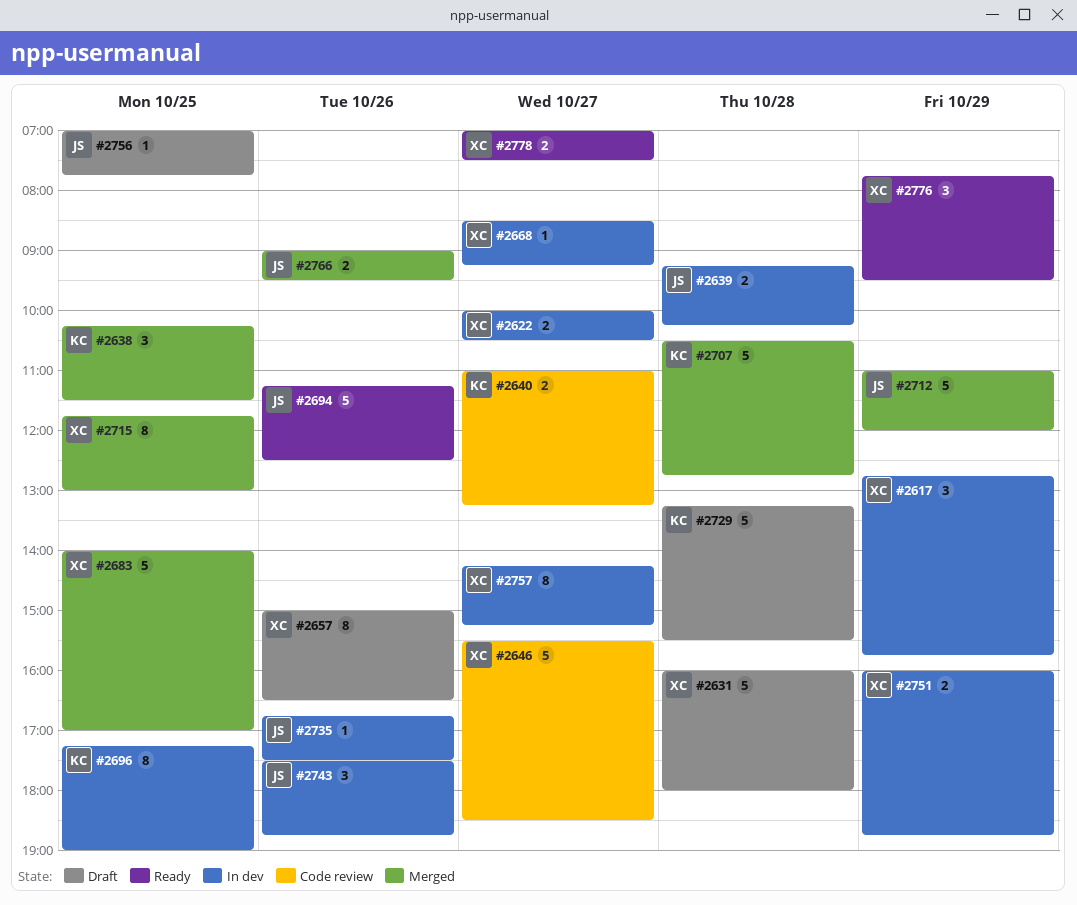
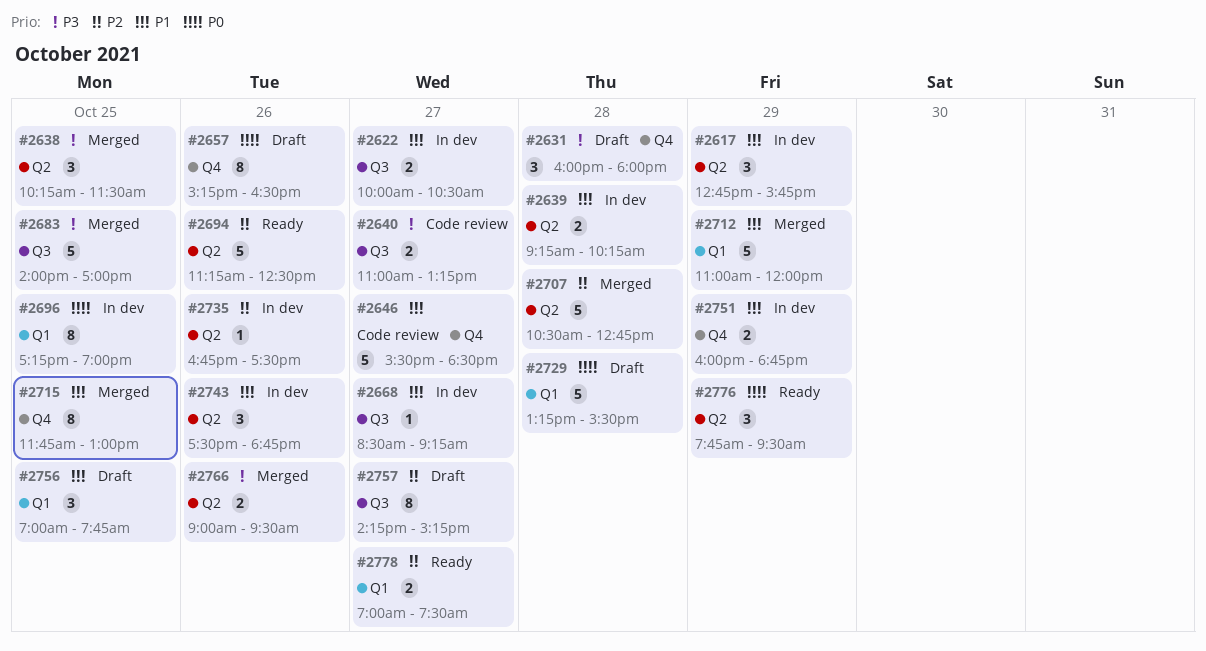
#2631, estimate: 5 -> 3
#2657, begins: 15:00 -> 15:15
#2756, estimate: 1 -> 3
#2757, status: In dev -> Draft

